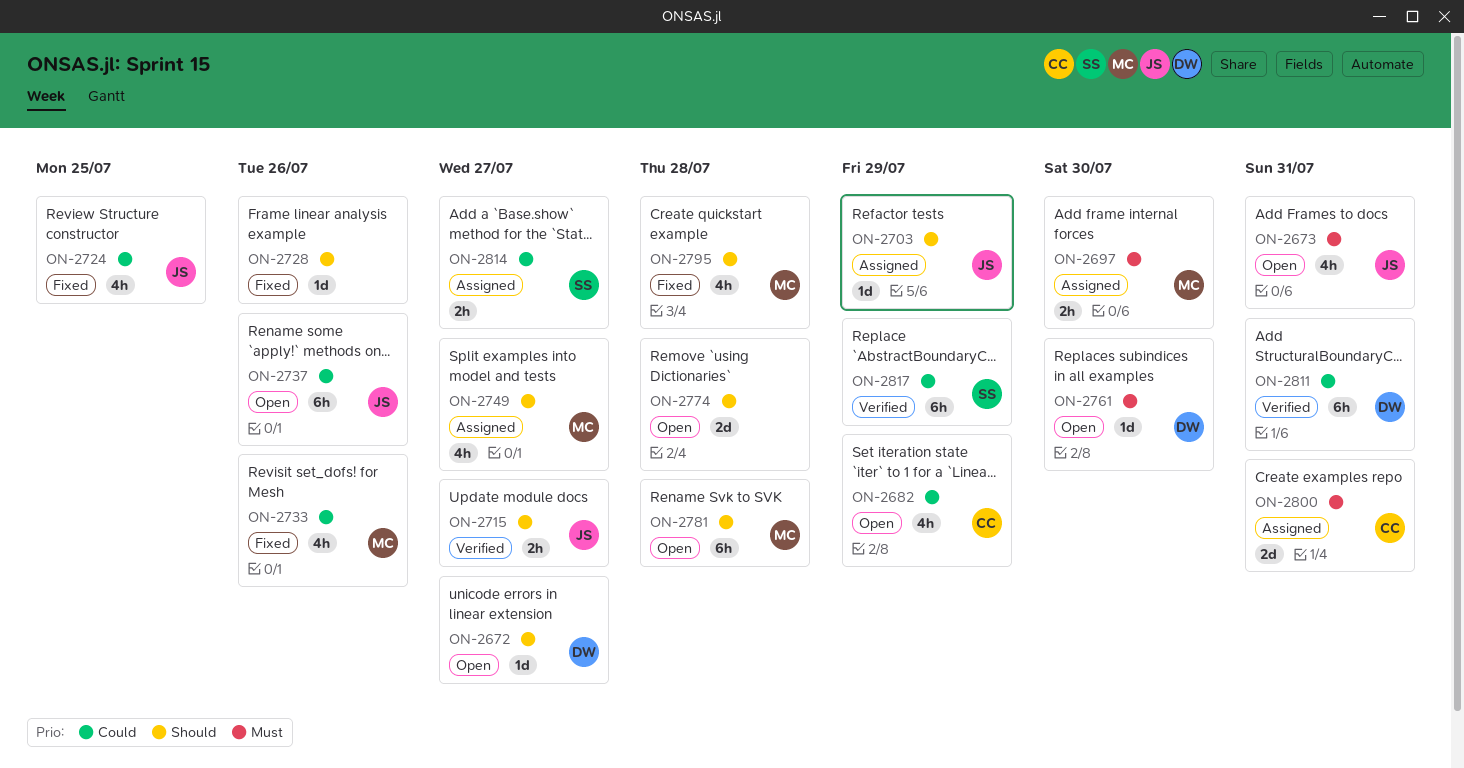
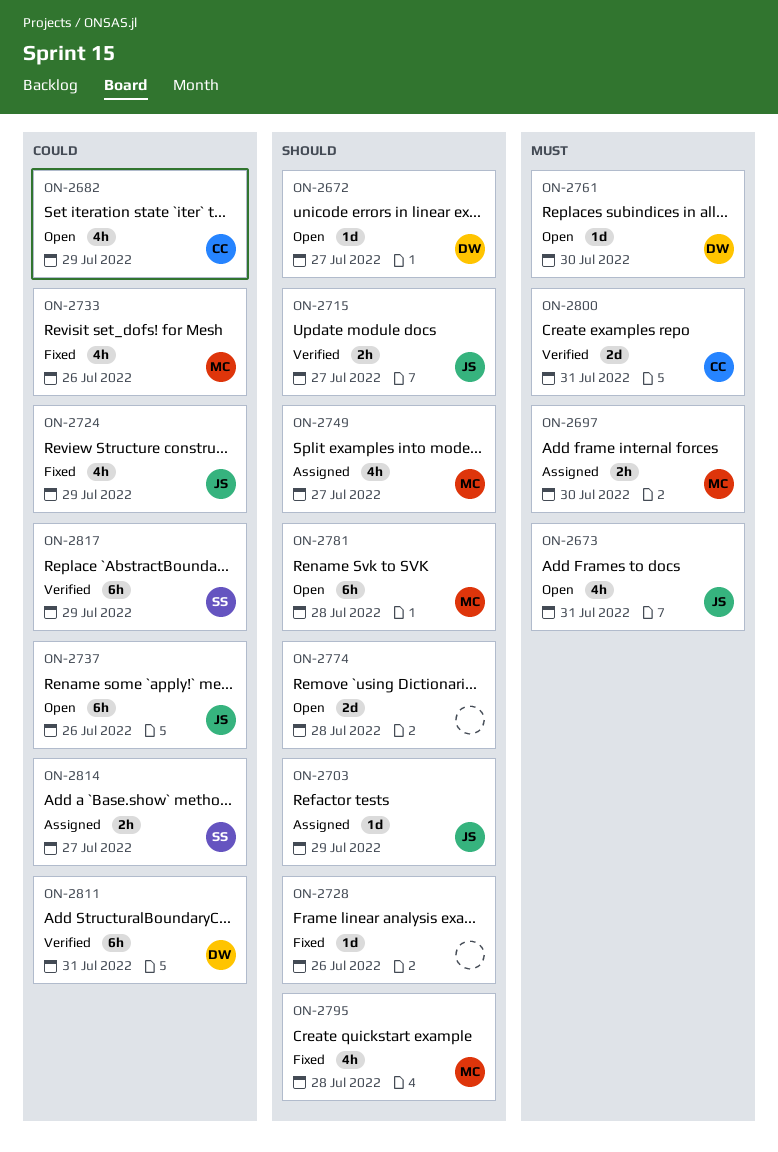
ON-2724, due: Jul 25 -> Jul 29
ON-2800, status: Assigned -> Verified

